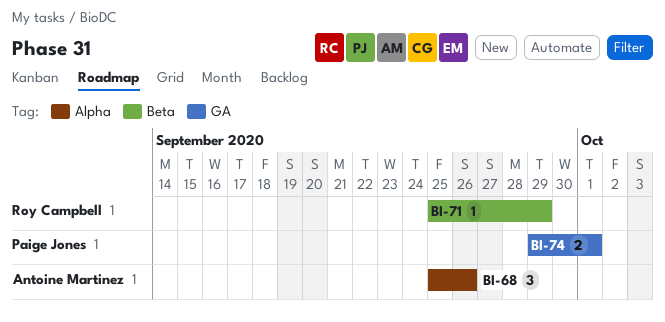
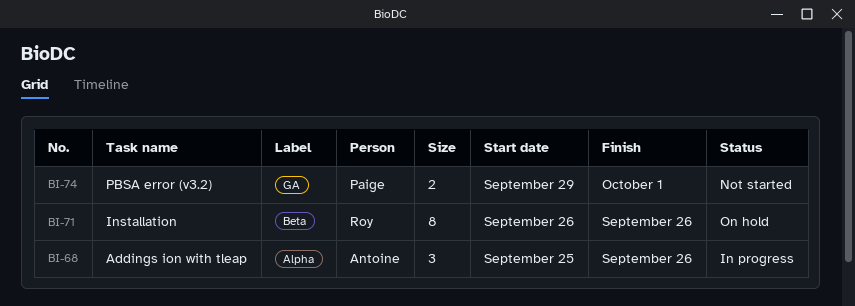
BI-71, estimate: 1 -> 8
BI-71, start: Sep 25 -> Sep 26
BI-71, due: Sep 29 -> Sep 26

